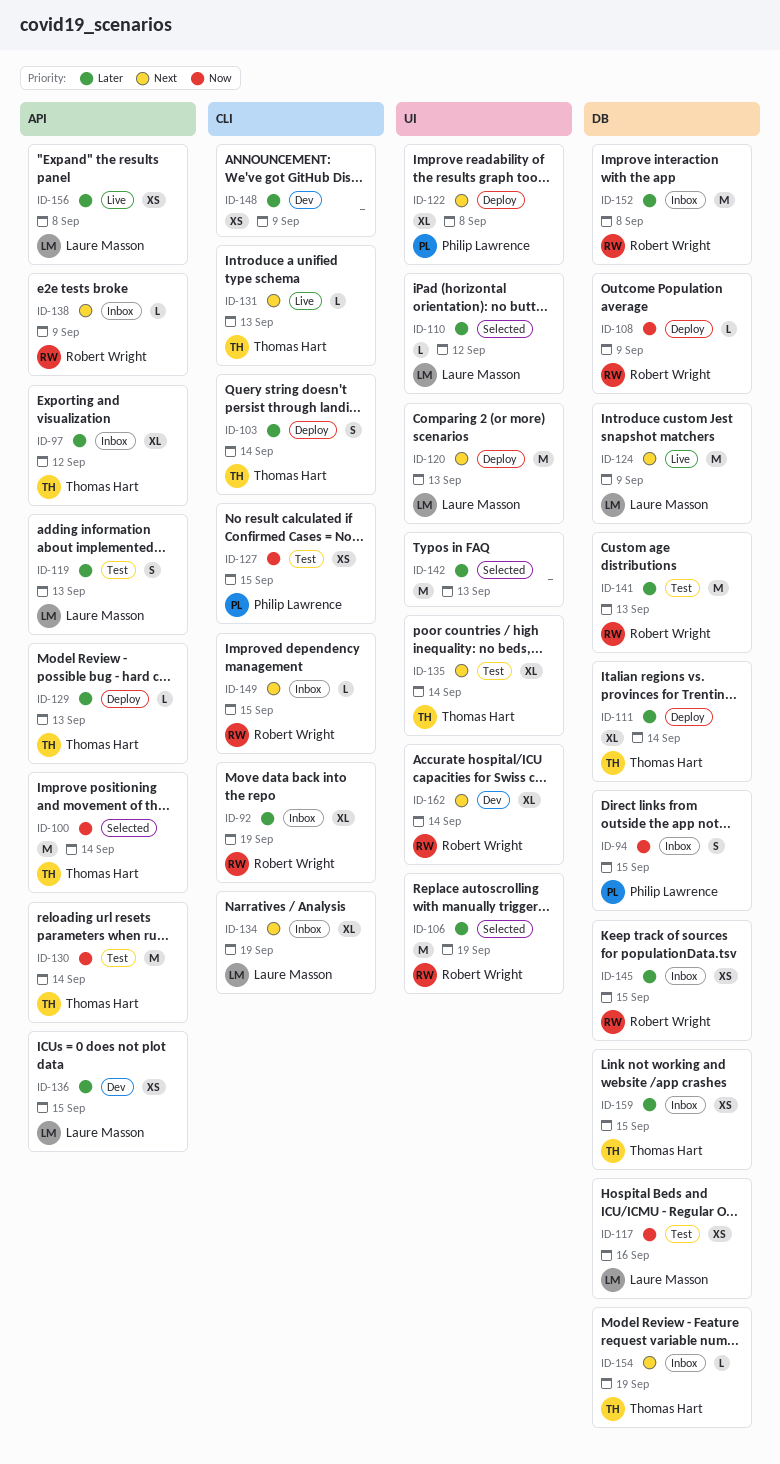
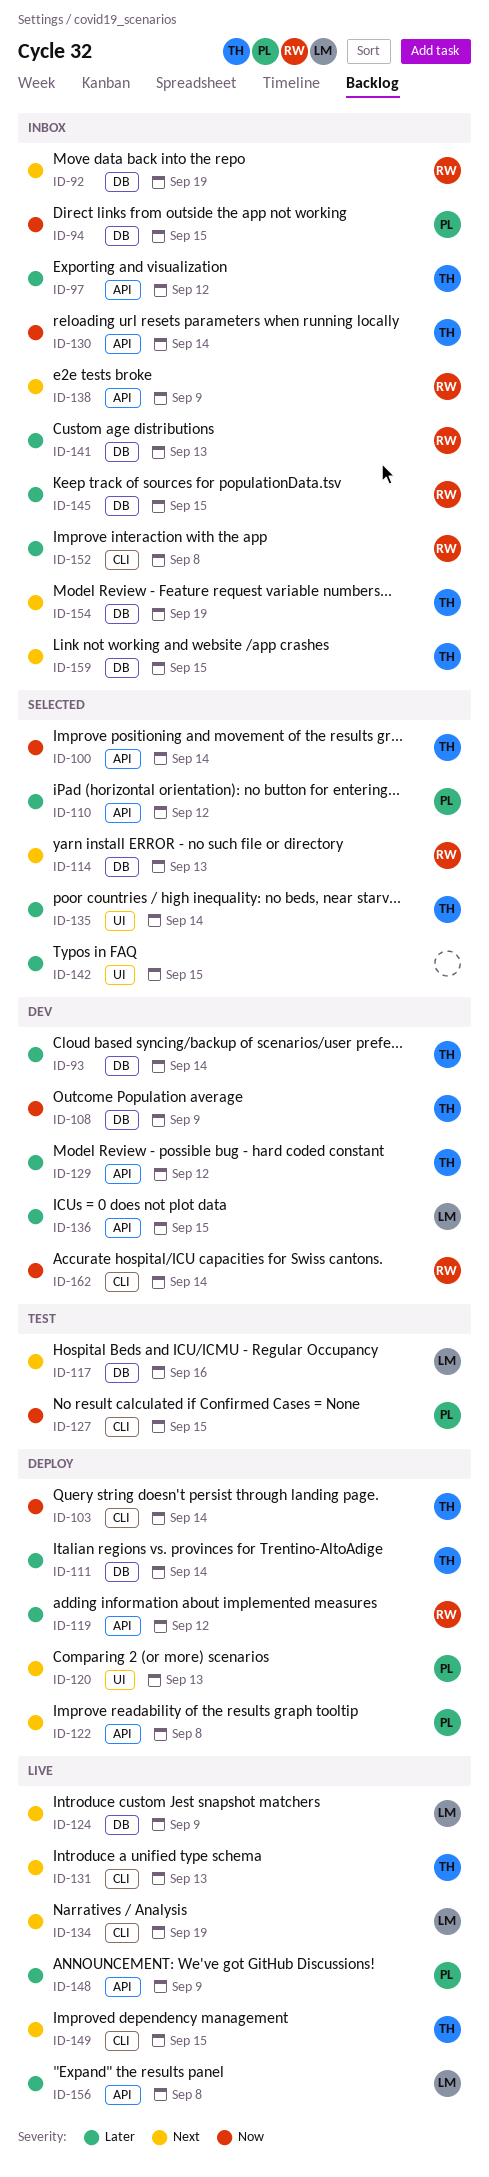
ID-92, priority: Later -> Next
ID-92, label: CLI -> DB
ID-93: none -> present
ID-103, priority: Later -> Now
ID-106: present -> none
ID-108, status: Deploy -> Dev
ID-108, owner: Robert Wright -> Thomas Hart
ID-110, owner: Laure Masson -> Philip Lawrence
ID-110, label: UI -> API
ID-114: none -> present
ID-117, priority: Now -> Next
ID-119, status: Test -> Deploy
ID-119, owner: Laure Masson -> Robert Wright
ID-119, due: Sep 13 -> Sep 12
ID-120, owner: Laure Masson -> Philip Lawrence
ID-122, label: UI -> API
ID-129, status: Deploy -> Dev
ID-129, due: Sep 13 -> Sep 12
ID-130, status: Test -> Inbox
ID-134, status: Inbox -> Live
ID-135, status: Test -> Selected
ID-135, priority: Next -> Later
ID-141, status: Test -> Inbox
ID-142, due: Sep 13 -> Sep 15
ID-148, status: Dev -> Live
ID-148, owner: none -> Philip Lawrence
ID-148, label: CLI -> API
ID-149, status: Inbox -> Live
ID-149, owner: Robert Wright -> Thomas Hart
ID-152, label: DB -> CLI
ID-159, priority: Later -> Next
ID-162, priority: Next -> Now
ID-162, label: UI -> CLI

